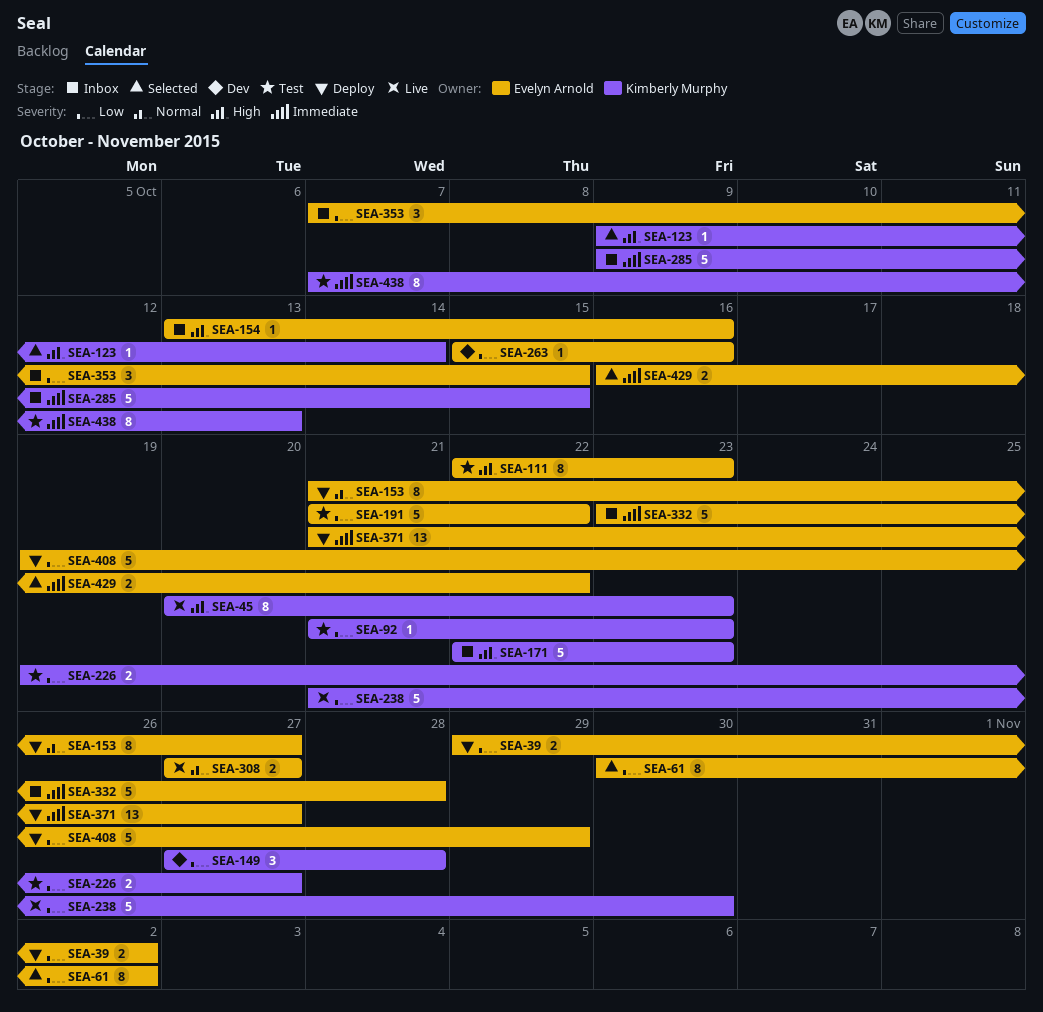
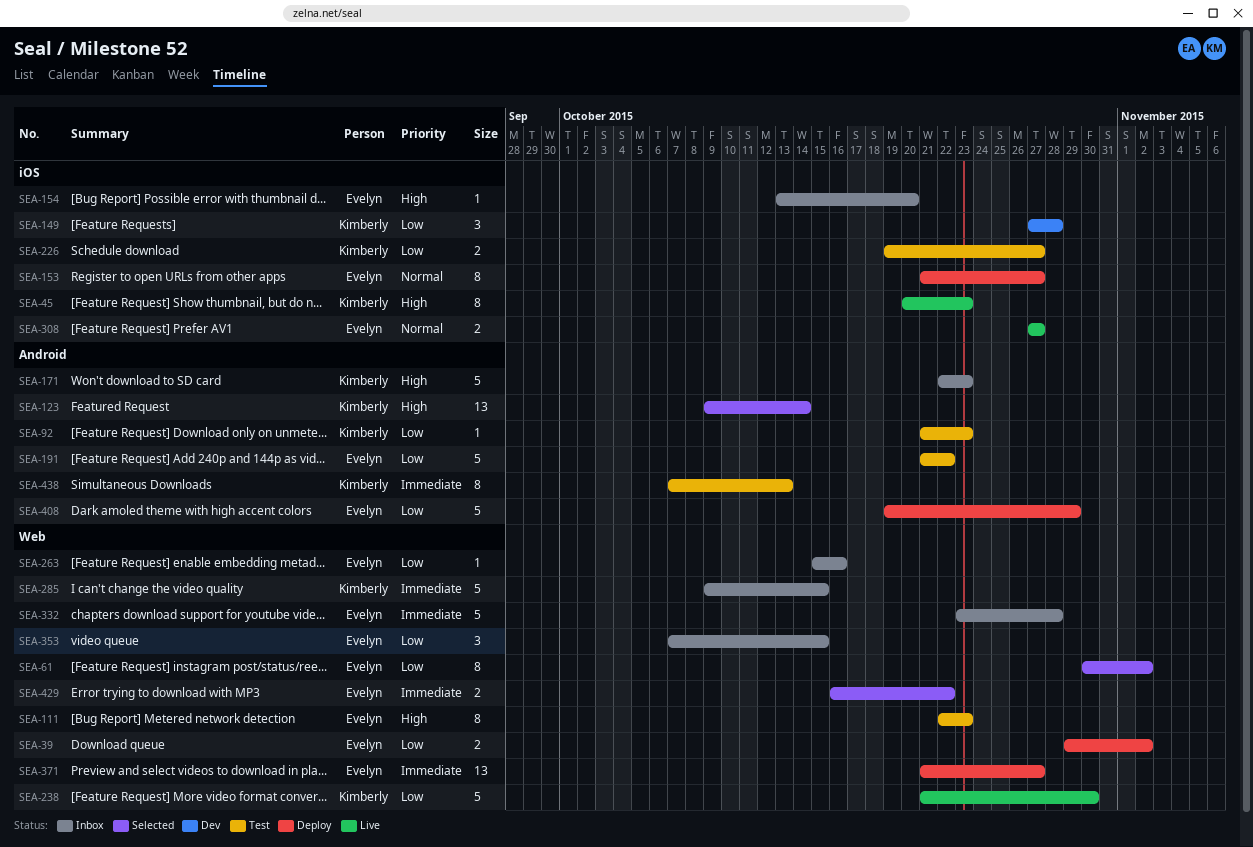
SEA-123, estimate: 1 -> 13
SEA-154, due: Oct 16 -> Oct 20
SEA-263, status: Dev -> Inbox

